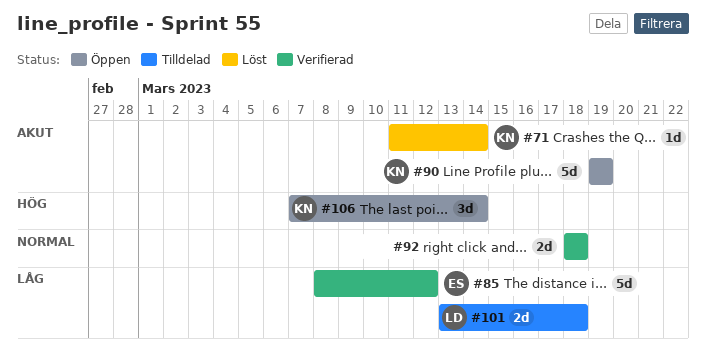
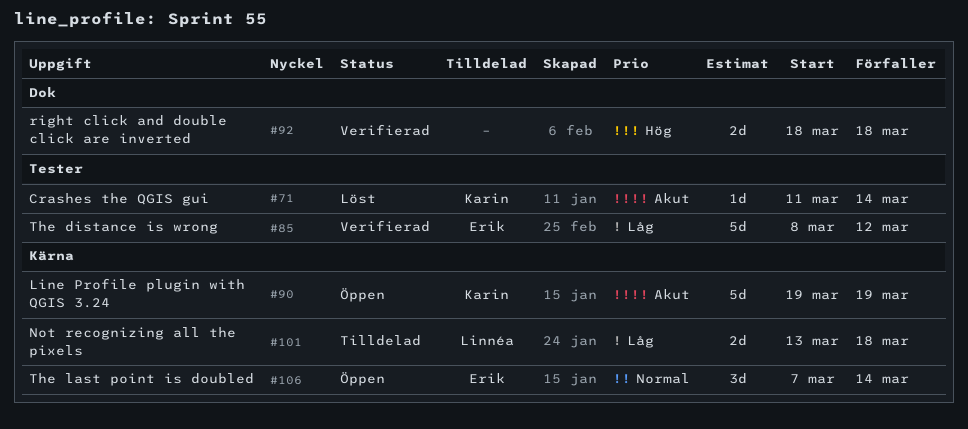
#92, priority: Normal -> Hög
#106, owner: Karin -> Erik
#106, priority: Hög -> Normal

